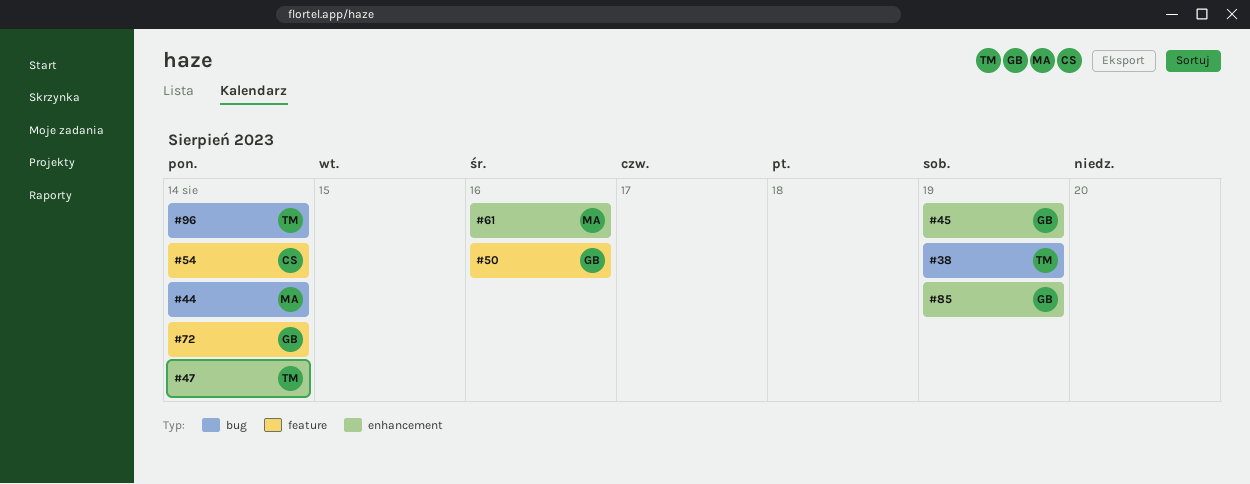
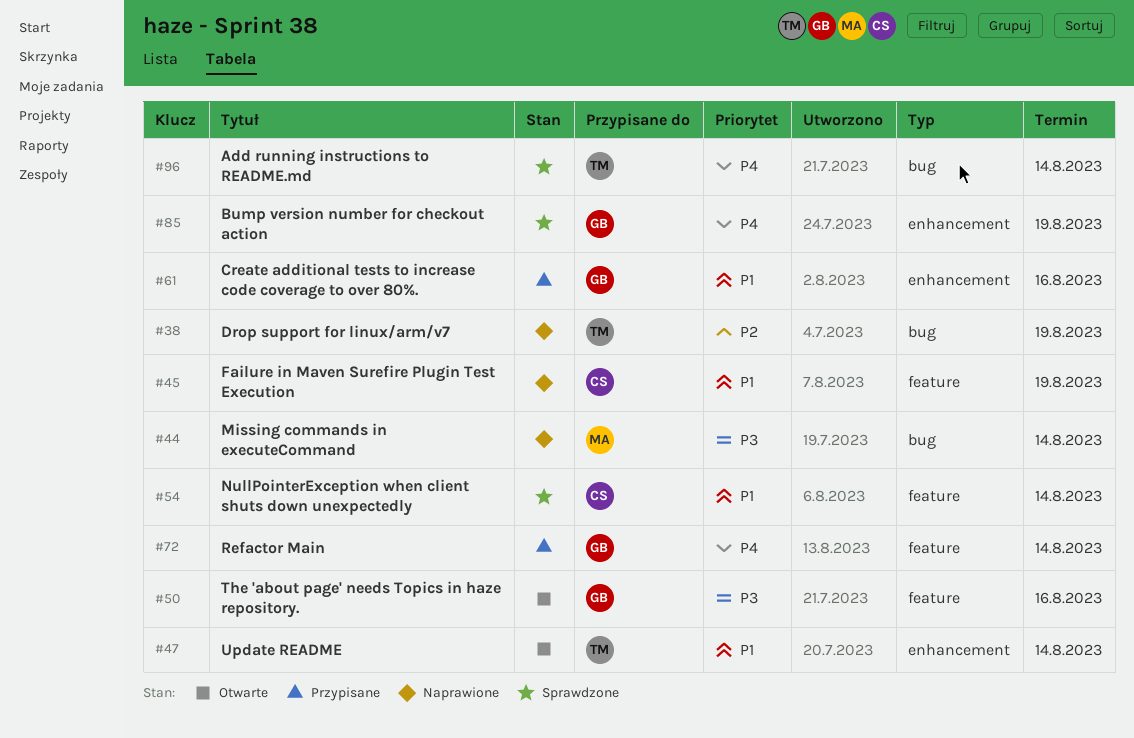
#45, owner: GB -> CS
#45, label: enhancement -> feature
#61, owner: MA -> GB

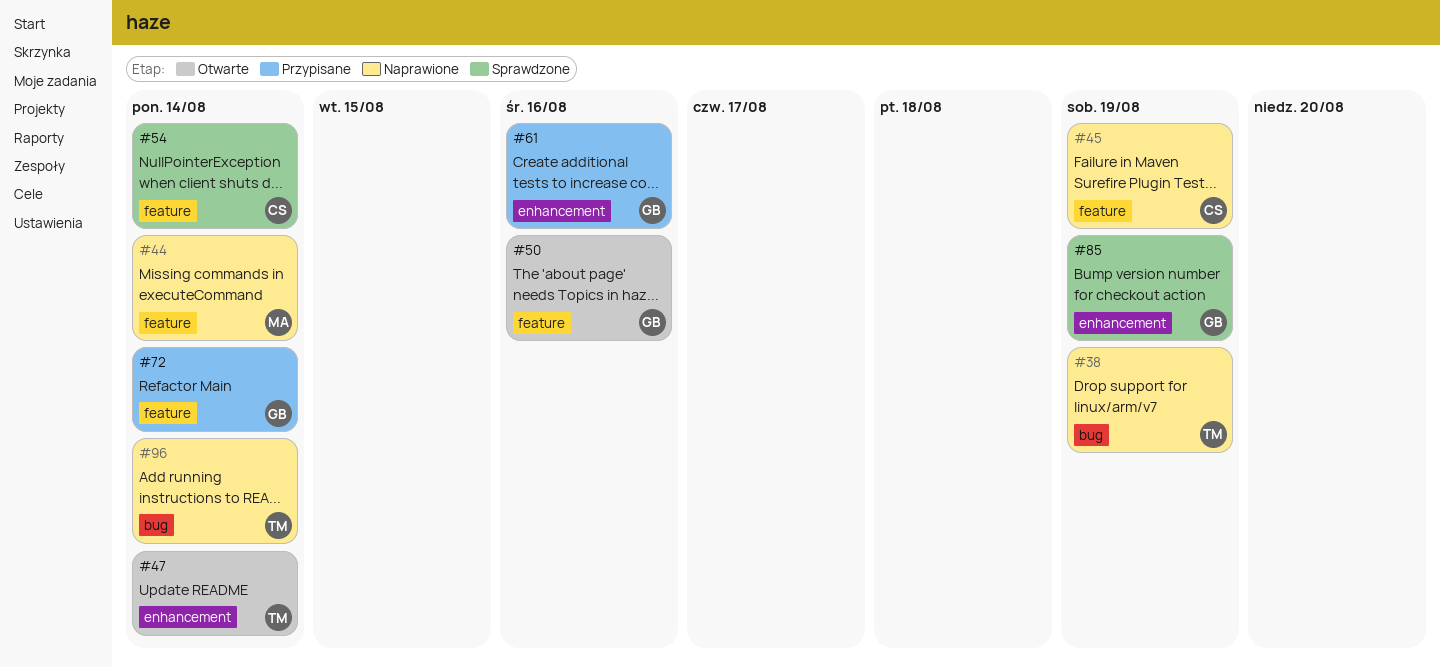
#44, label: bug -> feature
#96, status: Sprawdzone -> Naprawione

